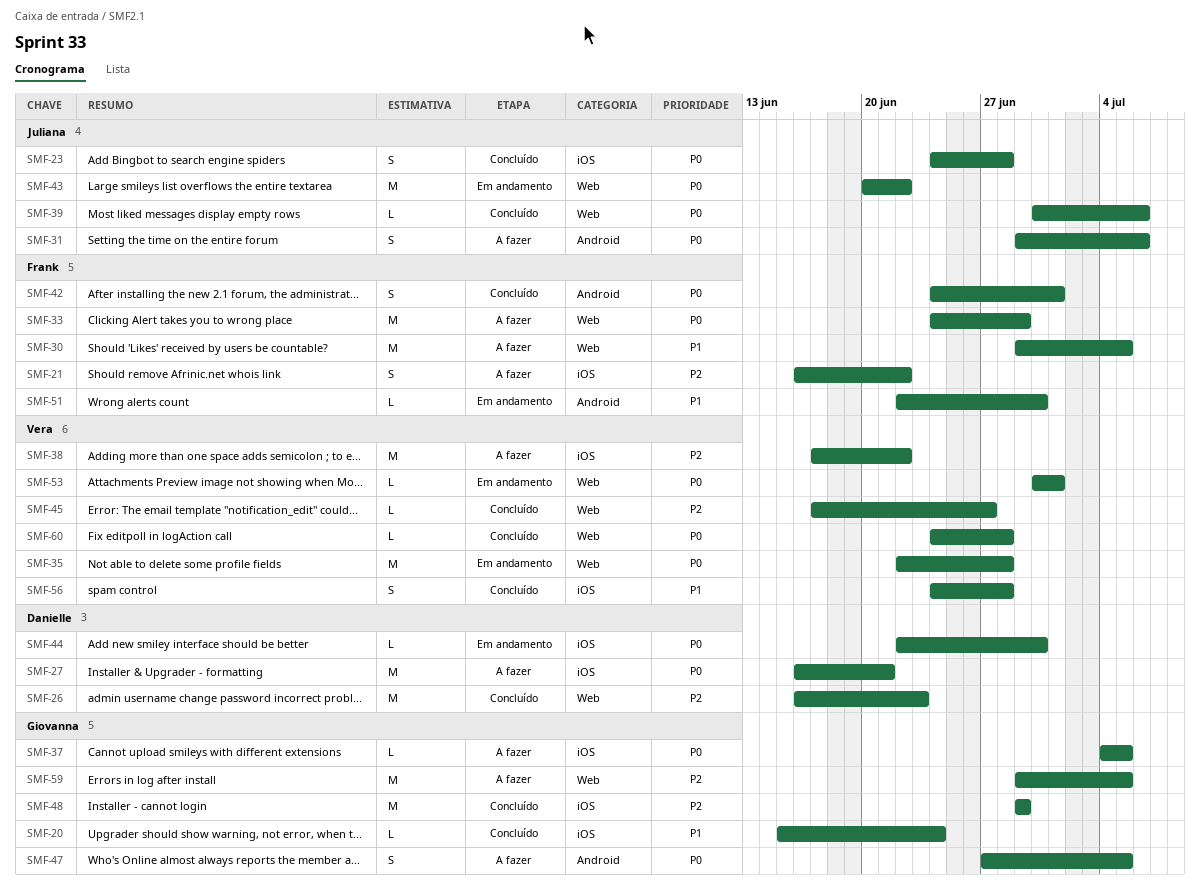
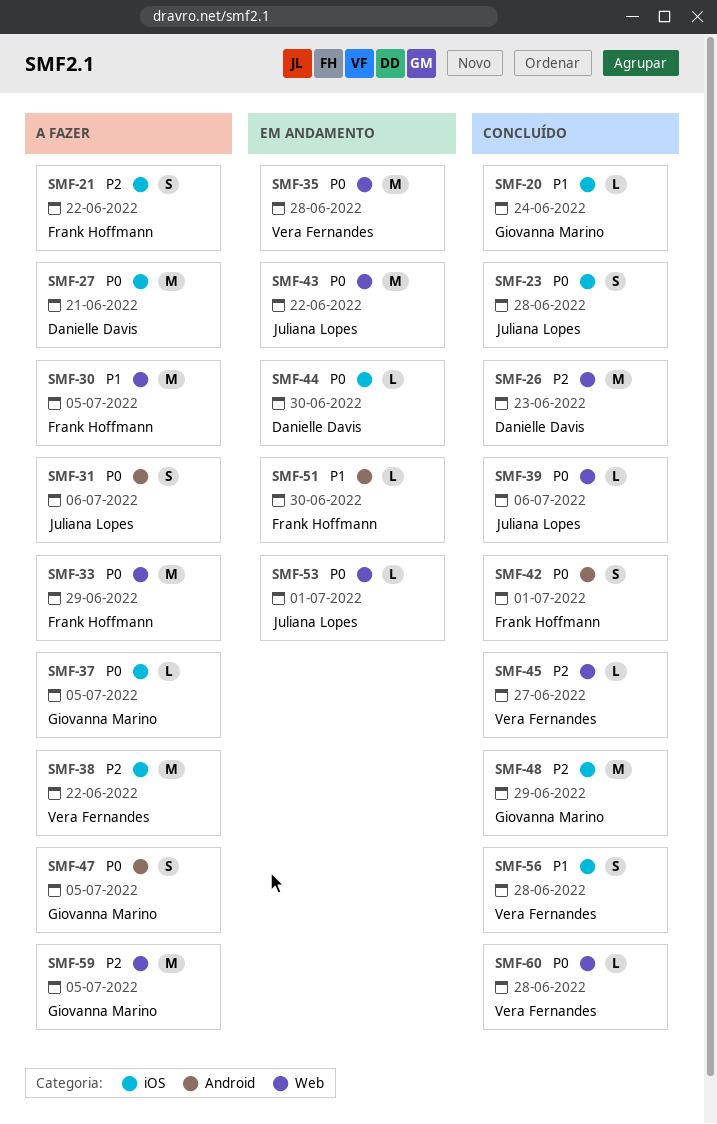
SMF-53, owner: Vera Fernandes -> Juliana Lopes

